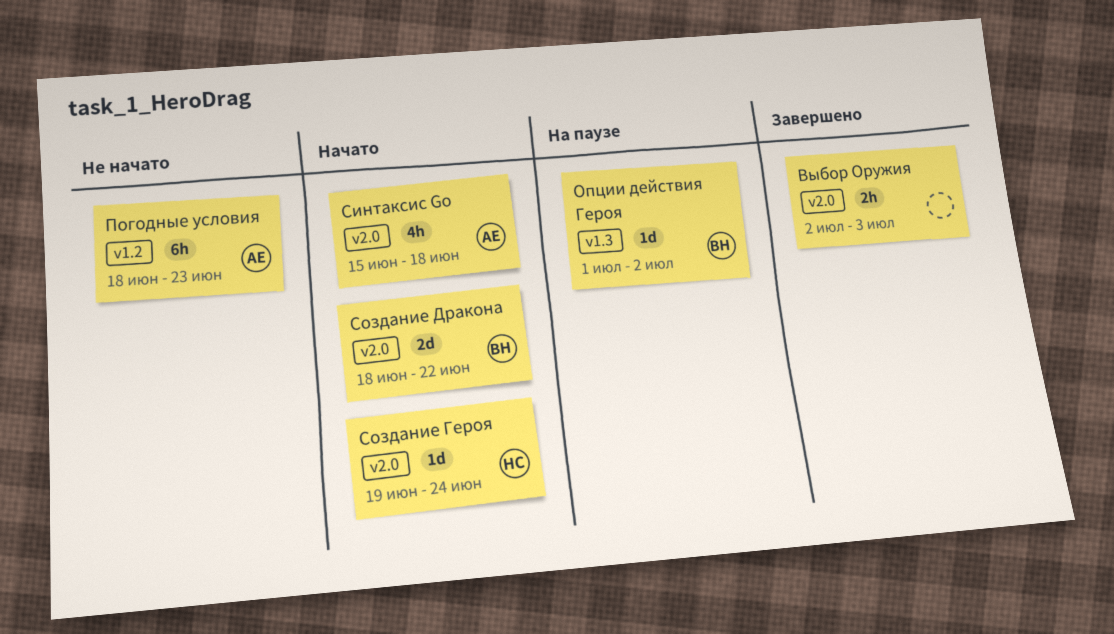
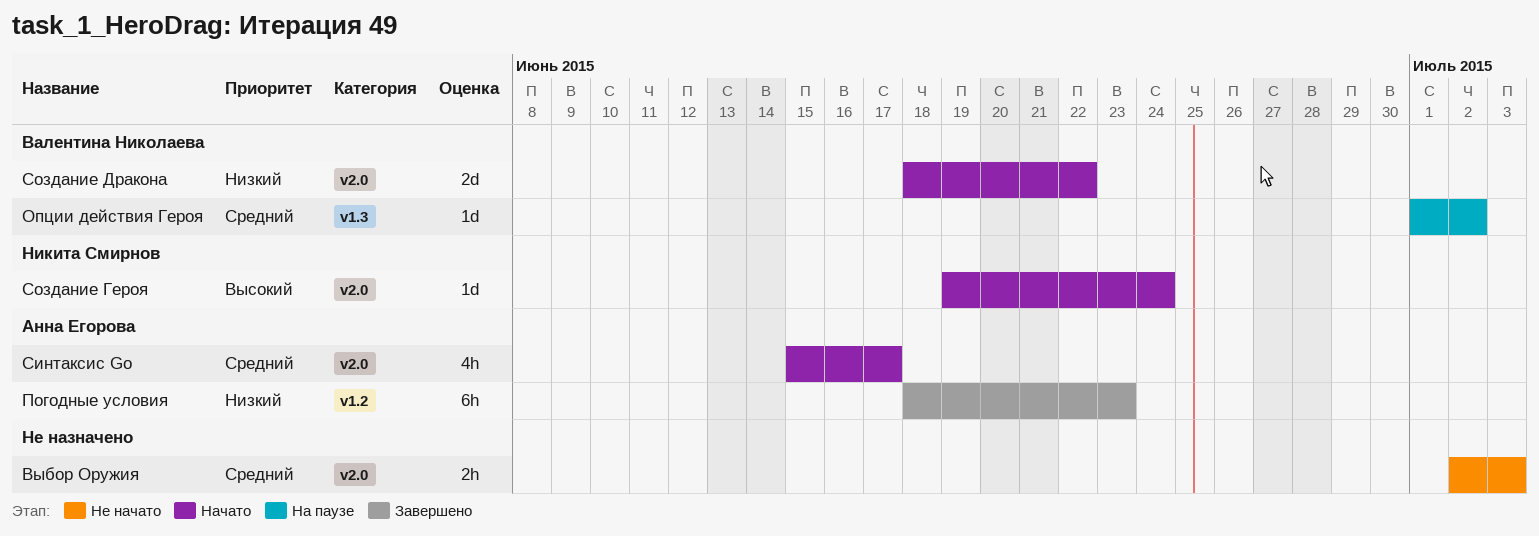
Выбор Оружия, status: Завершено -> Не начато
Погодные условия, status: Не начато -> Завершено
Синтаксис Go, due: Jun 18 -> Jun 17

